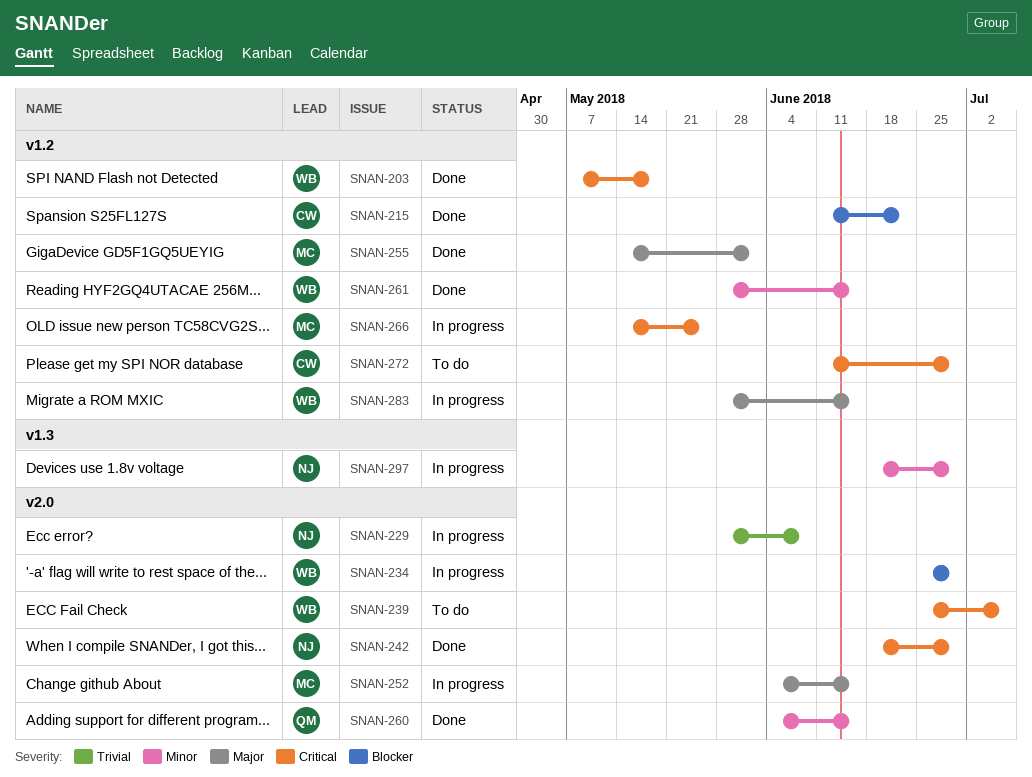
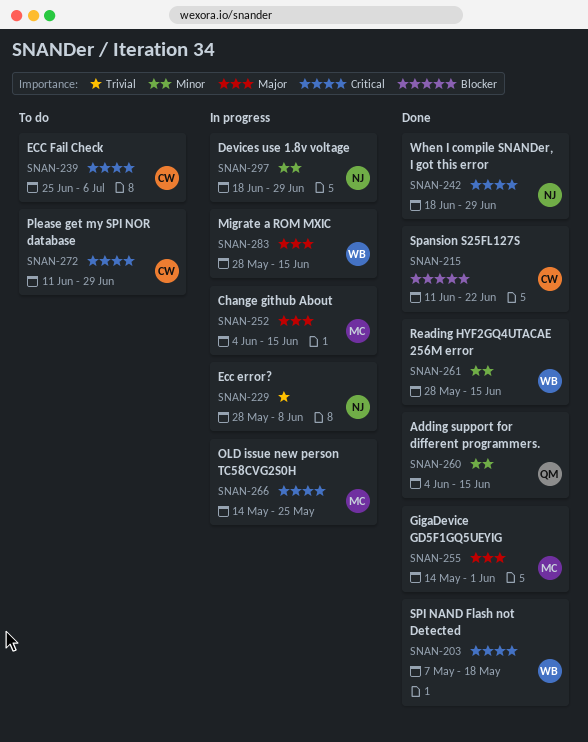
SNAN-234: present -> none
SNAN-239, owner: WB -> CW

